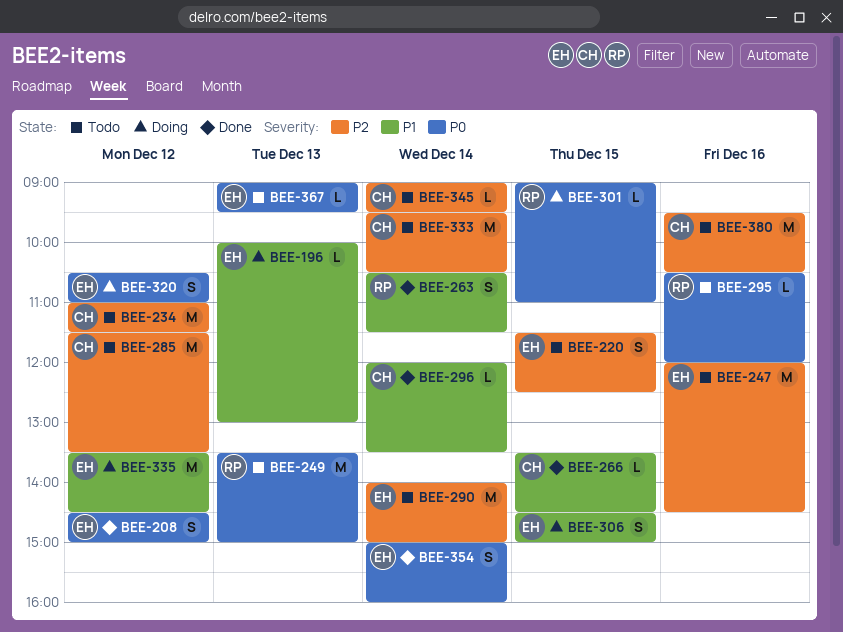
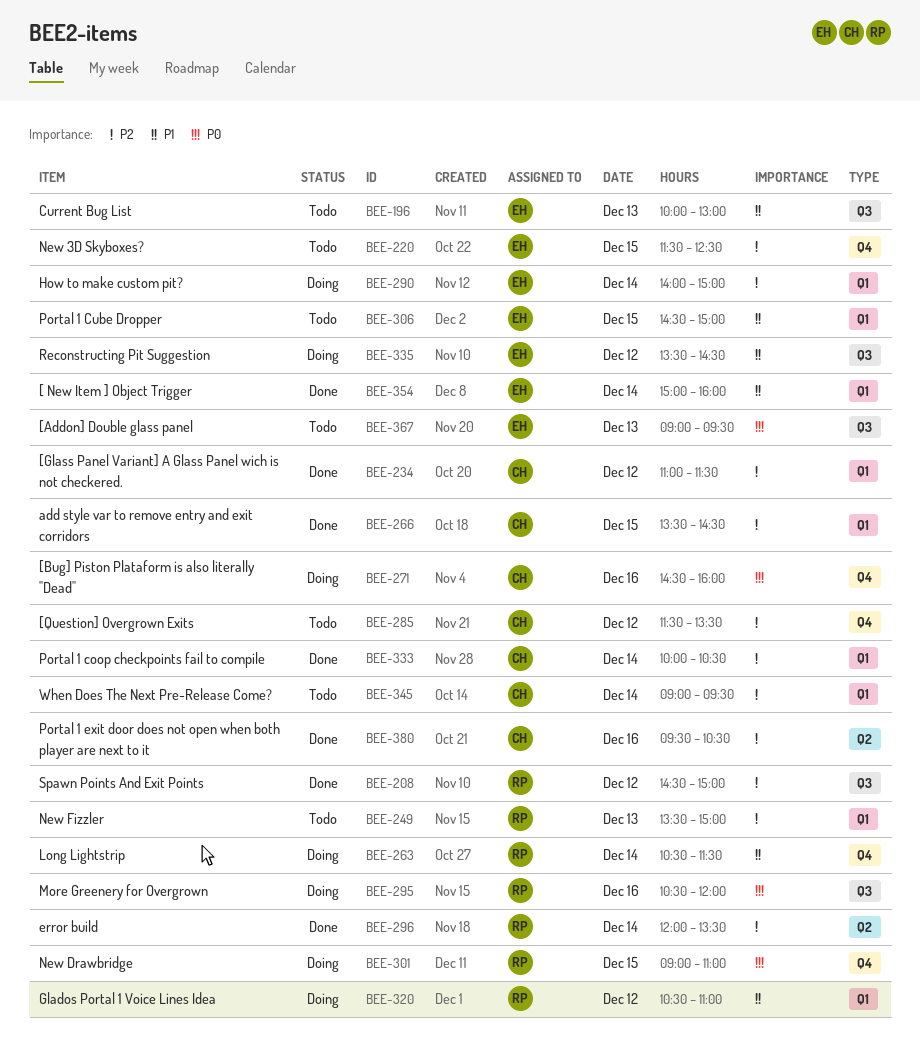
BEE-196, status: Doing -> Todo
BEE-208, owner: EH -> RP
BEE-208, priority: P0 -> P2
BEE-234, status: Todo -> Done
BEE-247: present -> none
BEE-249, priority: P0 -> P2
BEE-263, status: Done -> Doing
BEE-266, priority: P1 -> P2
BEE-271: none -> present
BEE-290, status: Todo -> Doing
BEE-295, status: Todo -> Doing
BEE-296, owner: CH -> RP
BEE-296, priority: P1 -> P2
BEE-306, status: Doing -> Todo
BEE-320, owner: EH -> RP
BEE-320, priority: P0 -> P1
BEE-333, status: Todo -> Done
BEE-333, begins: 09:30 -> 10:00
BEE-354, priority: P0 -> P1
BEE-380, status: Todo -> Done

